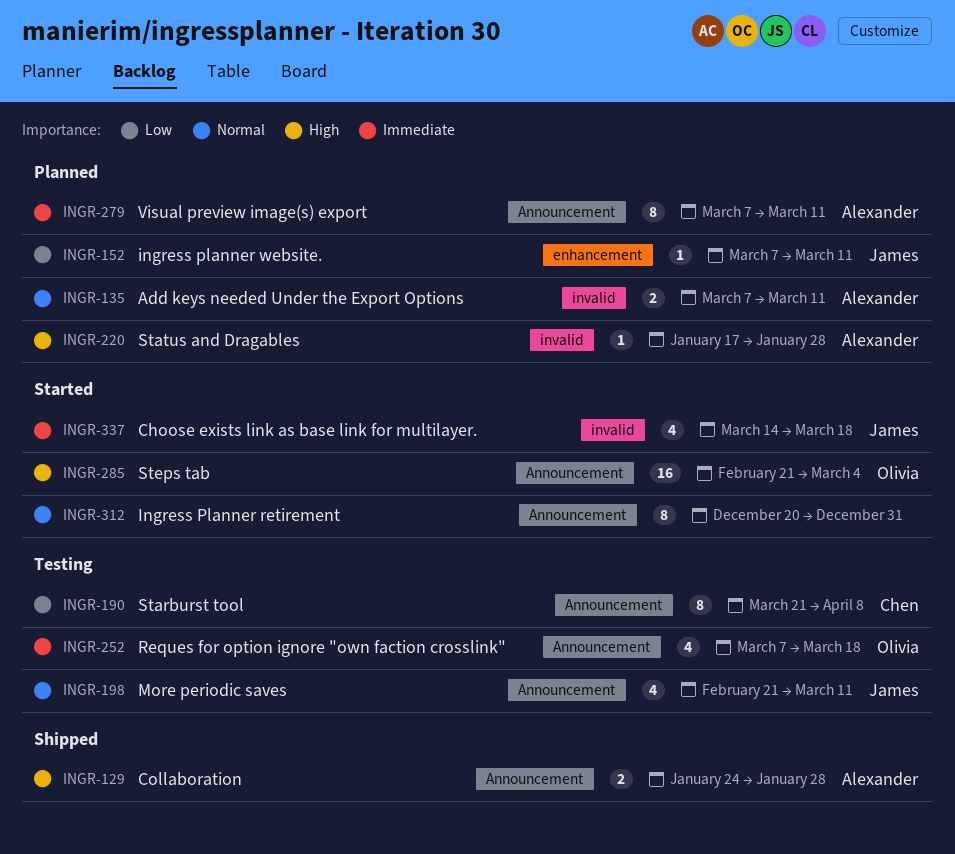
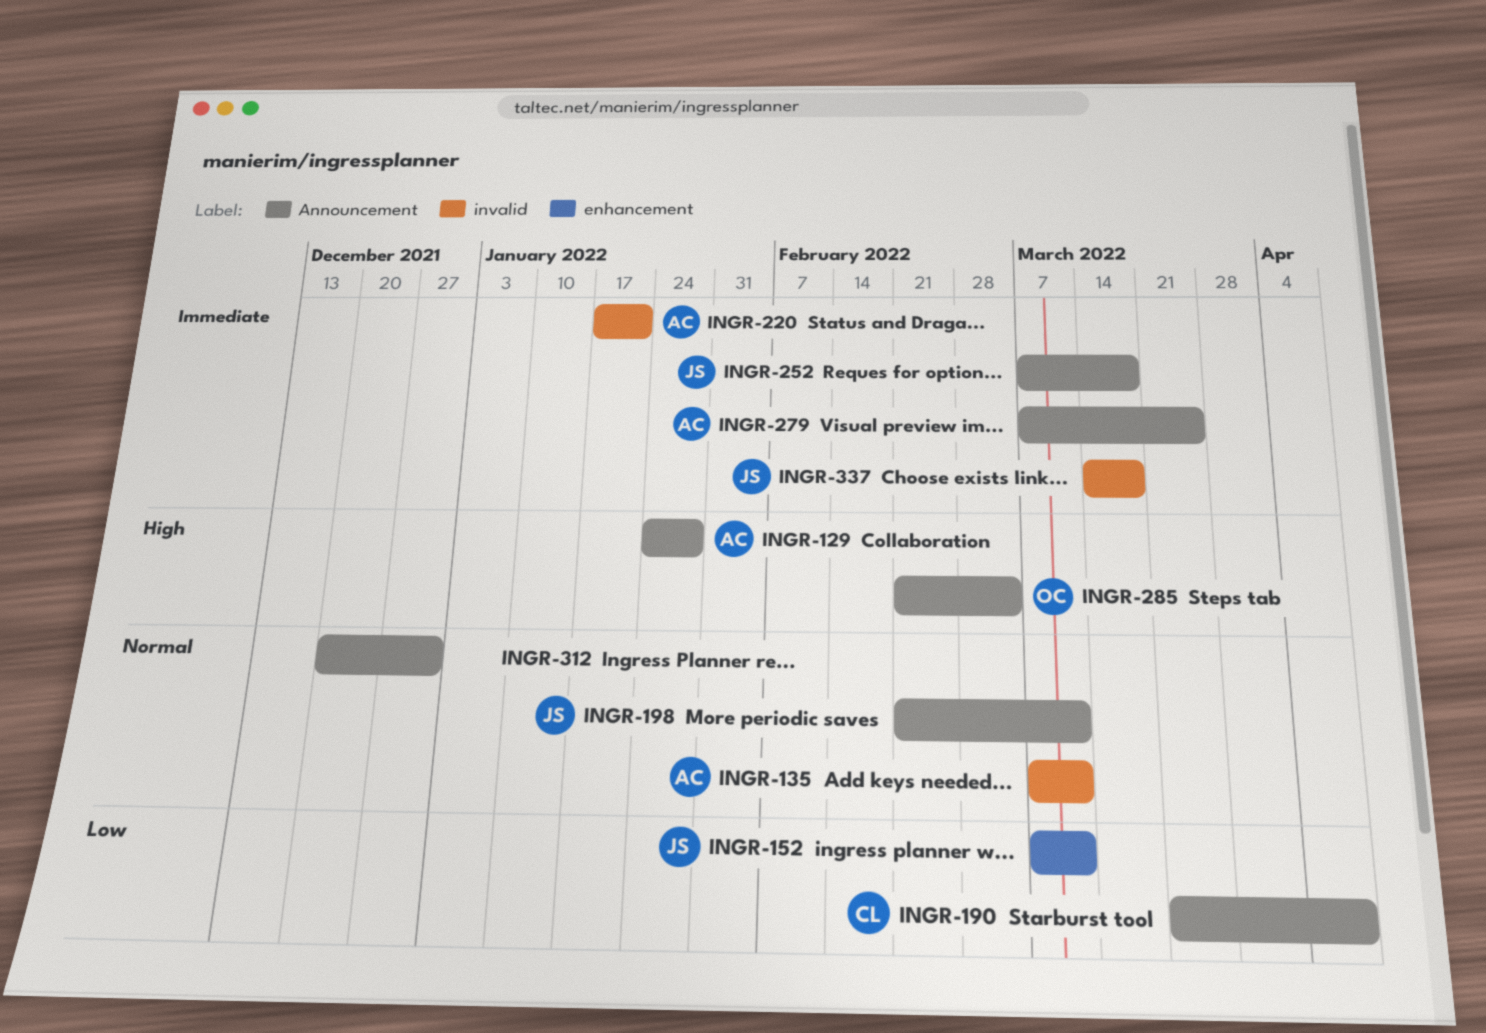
INGR-220, priority: High -> Immediate
INGR-220, due: Jan 28 -> Jan 21
INGR-252, owner: Olivia -> James
INGR-279, due: Mar 11 -> Mar 25

